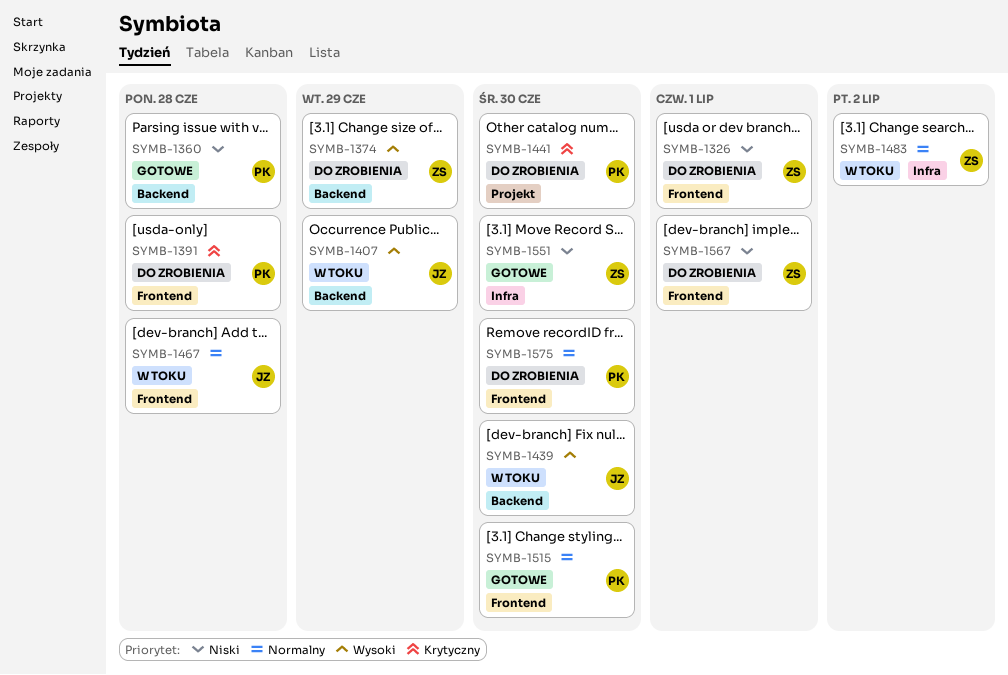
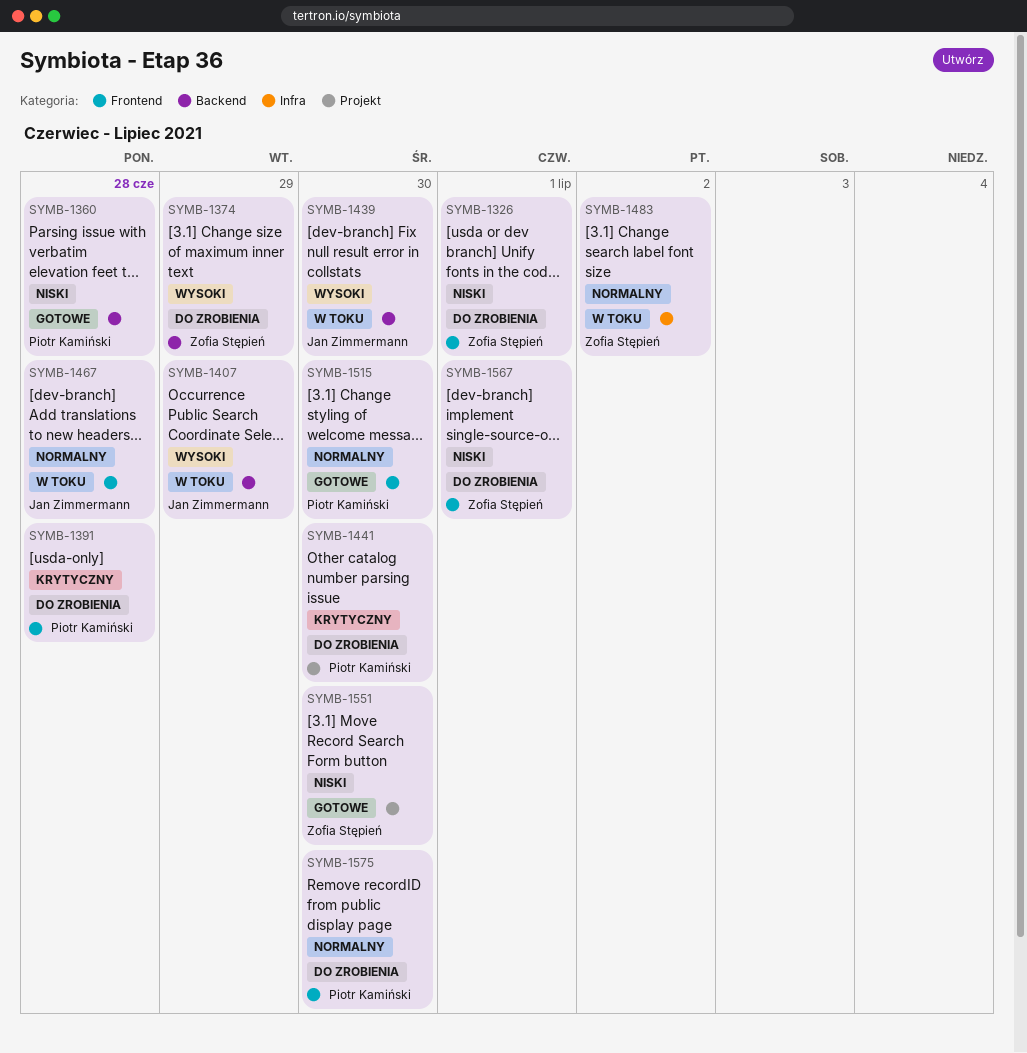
SYMB-1551, label: Infra -> Projekt

